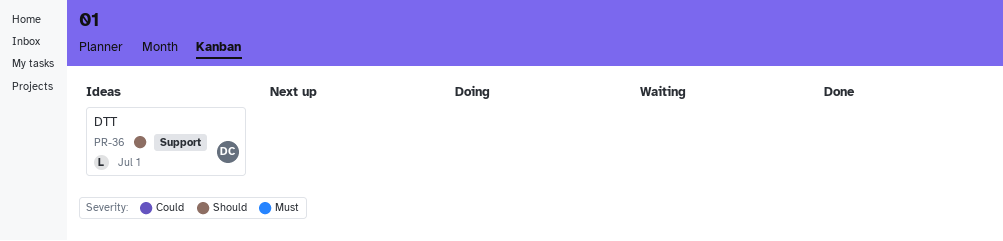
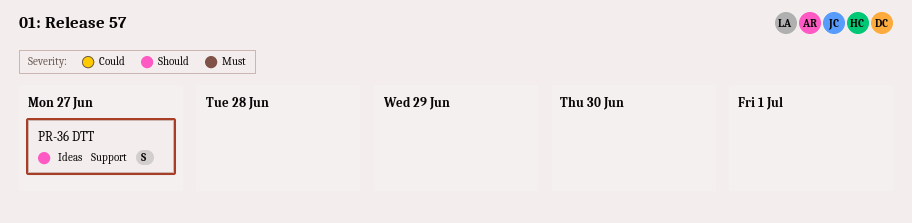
PR-36, estimate: L -> S
PR-36, due: Jul 1 -> Jun 27

